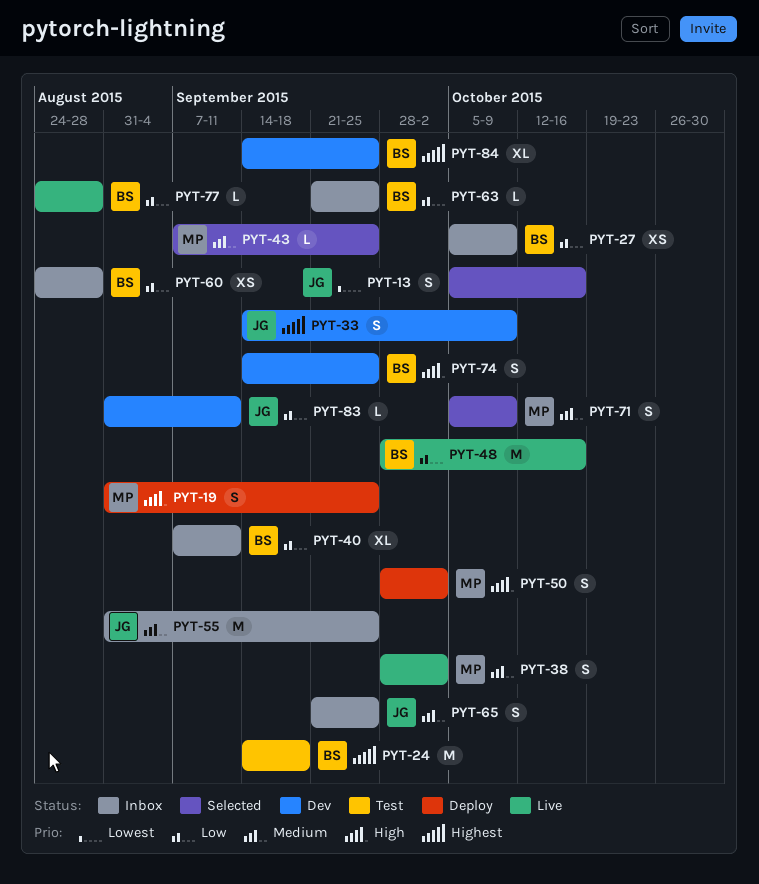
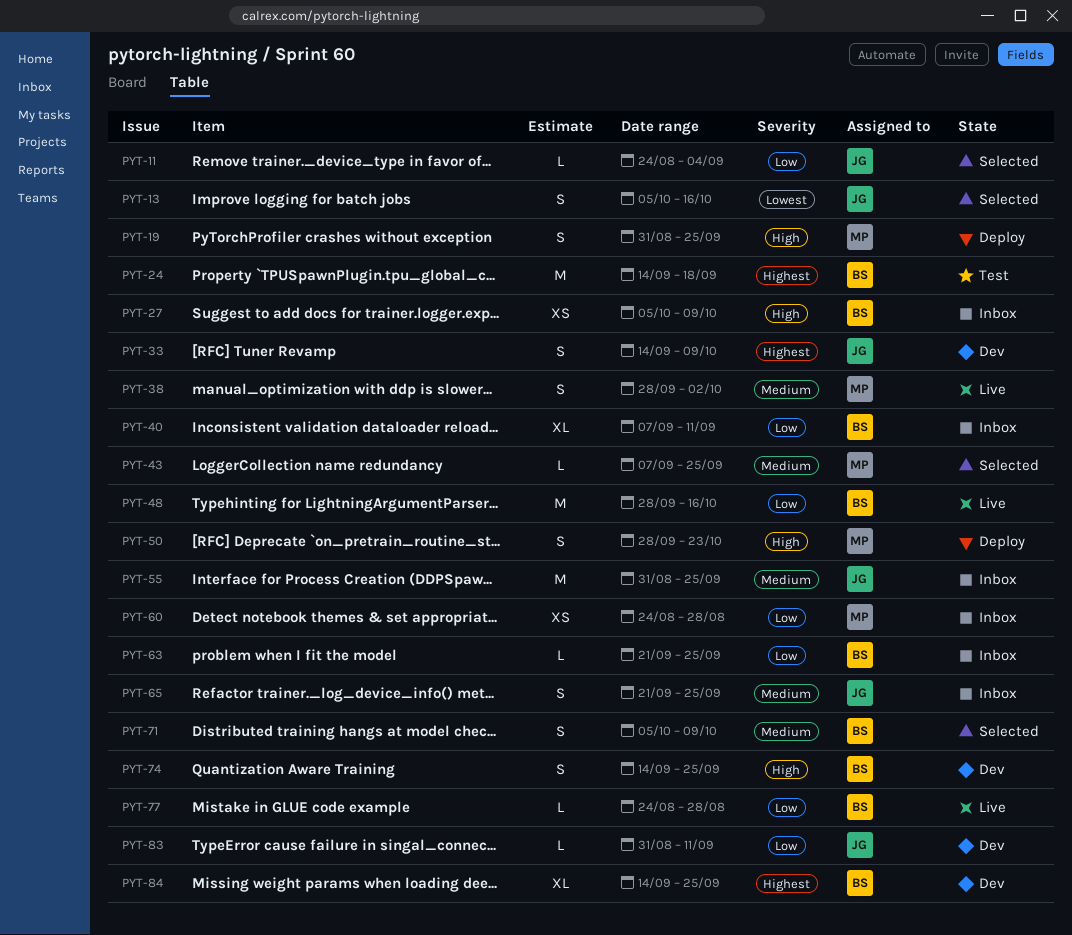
PYT-11: none -> present
PYT-27, priority: Low -> High
PYT-50, due: Oct 2 -> Oct 23
PYT-60, owner: BS -> MP
PYT-71, owner: MP -> BS

